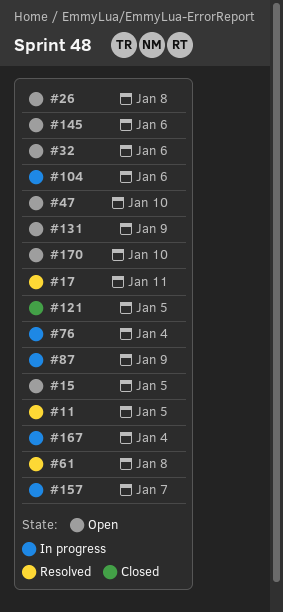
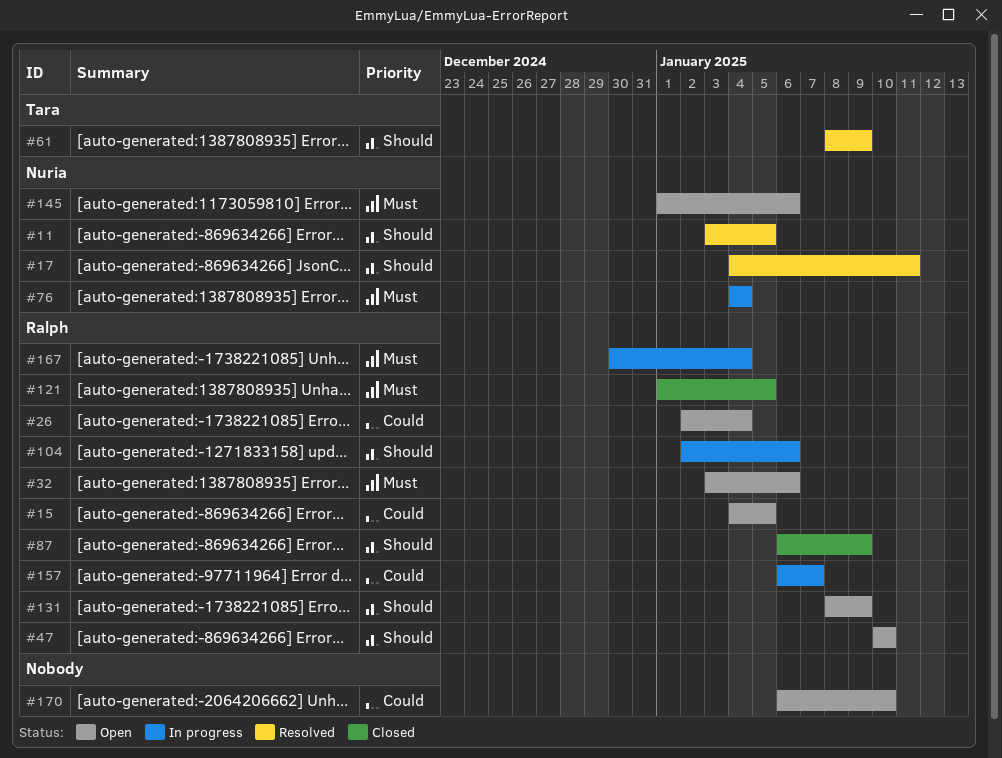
#26, due: Jan 8 -> Jan 4
#61, due: Jan 8 -> Jan 9
#87, status: In progress -> Closed

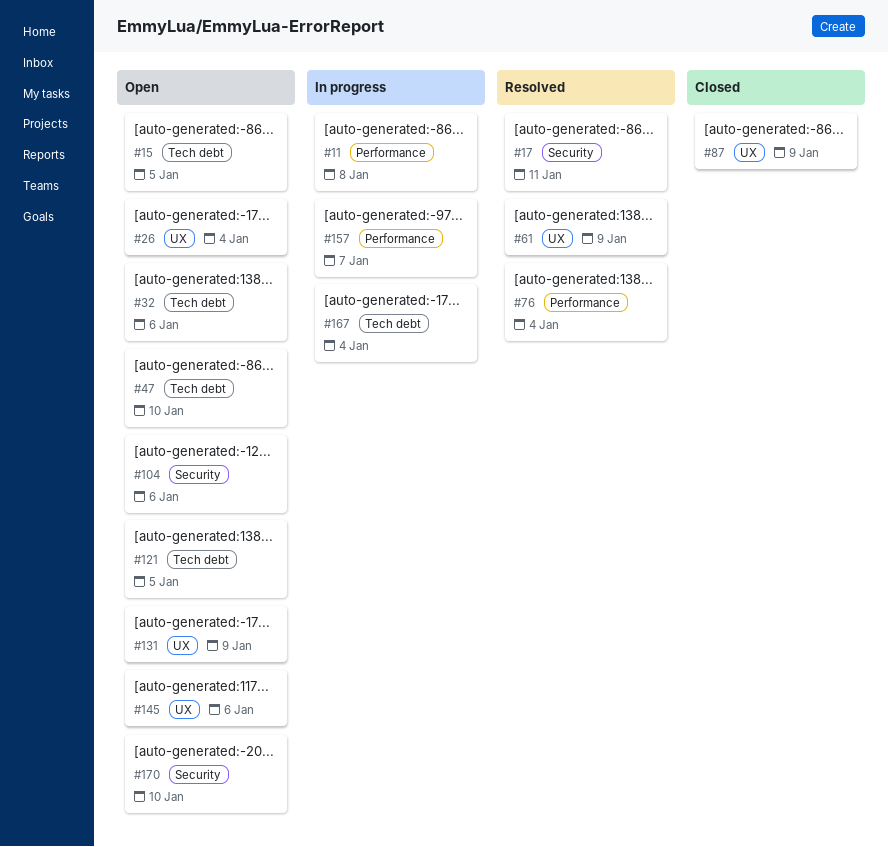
#11, status: Resolved -> In progress
#11, due: Jan 5 -> Jan 8
#76, status: In progress -> Resolved
#104, status: In progress -> Open
#121, status: Closed -> Open

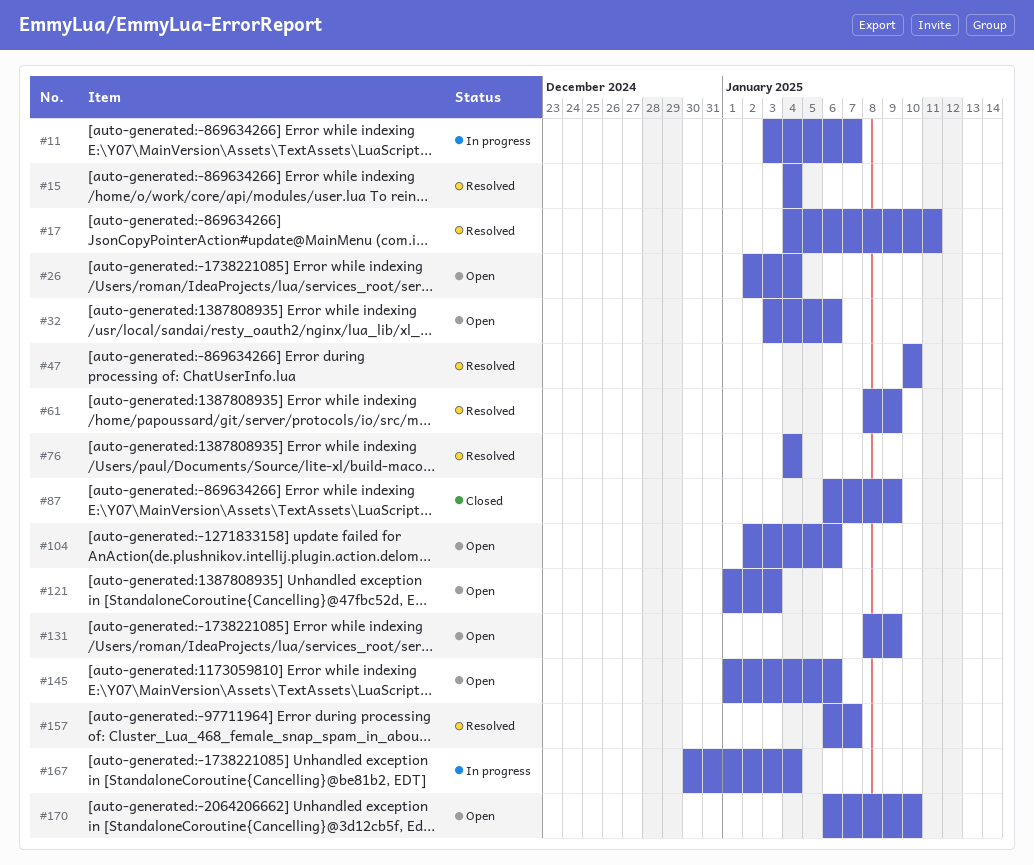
#11, due: Jan 8 -> Jan 7
#15, status: Open -> Resolved
#15, due: Jan 5 -> Jan 4
#47, status: Open -> Resolved
#121, due: Jan 5 -> Jan 3
#157, status: In progress -> Resolved

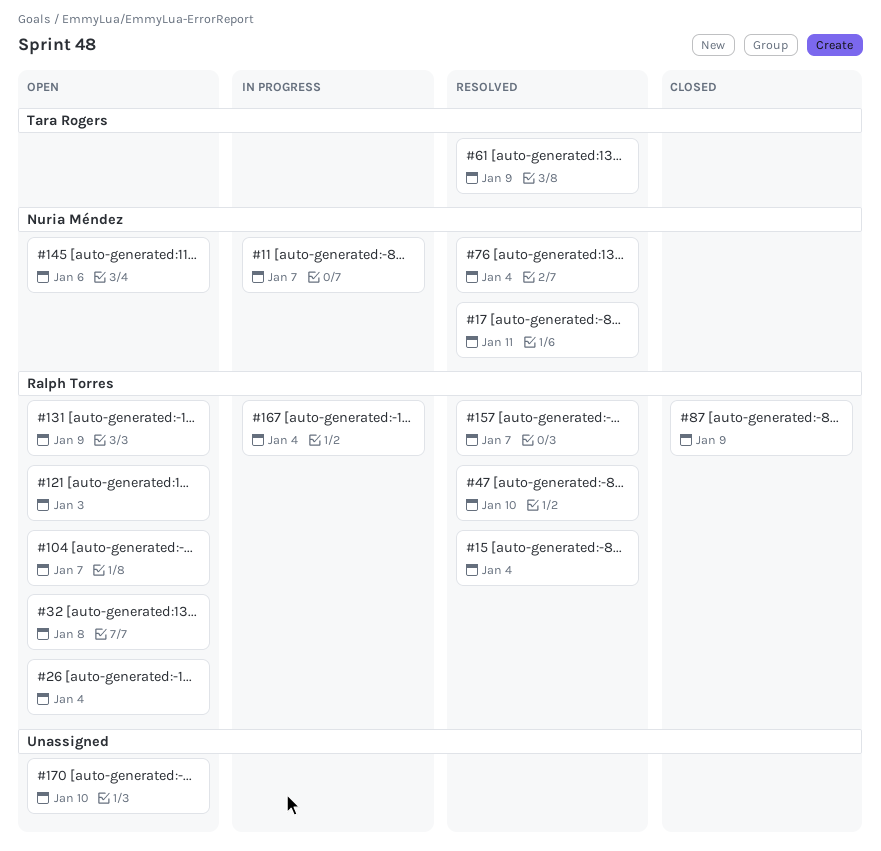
#32, due: Jan 6 -> Jan 8
#104, due: Jan 6 -> Jan 7

